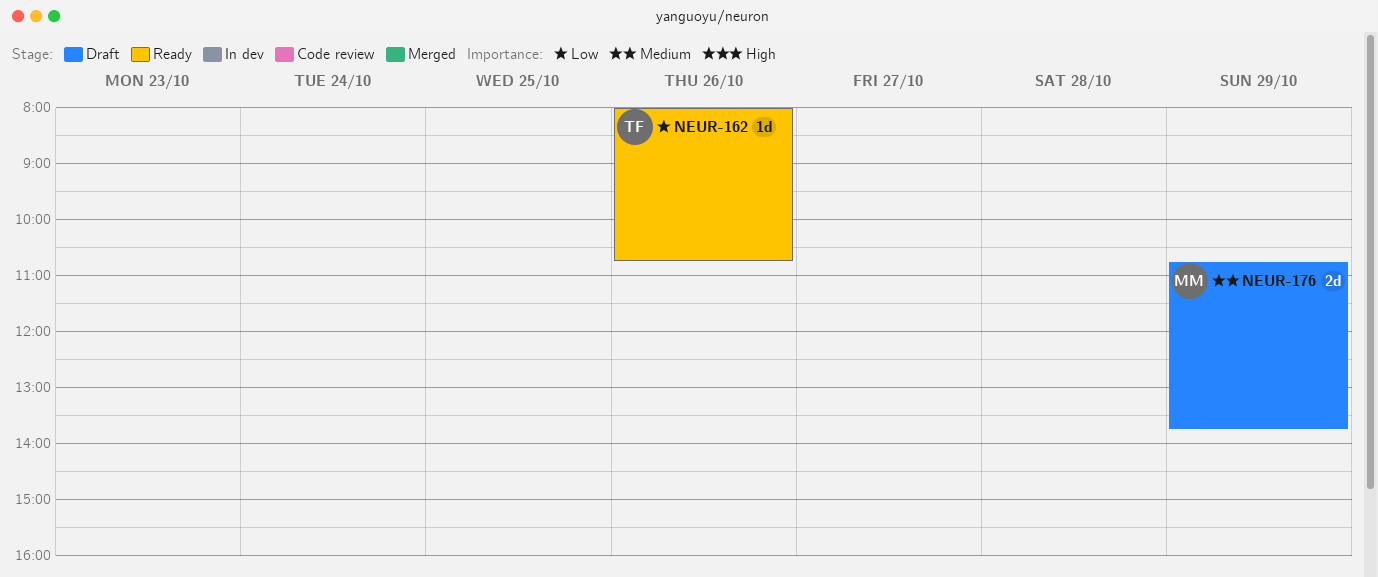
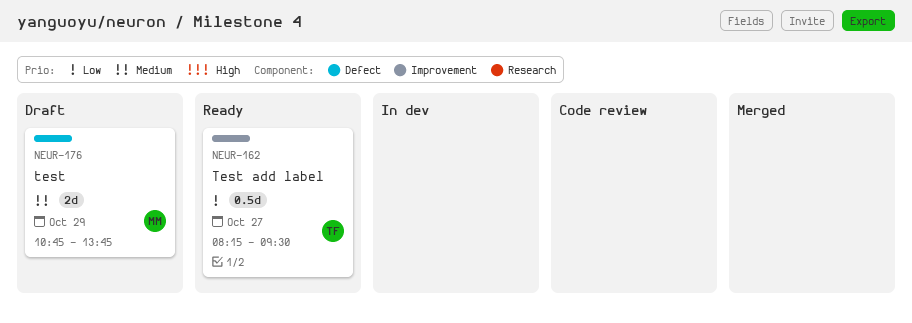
NEUR-162, estimate: 1d -> 0.5d
NEUR-162, day: Oct 26 -> Oct 27
NEUR-162, begins: 08:00 -> 08:15
NEUR-162, ends: 10:45 -> 09:30

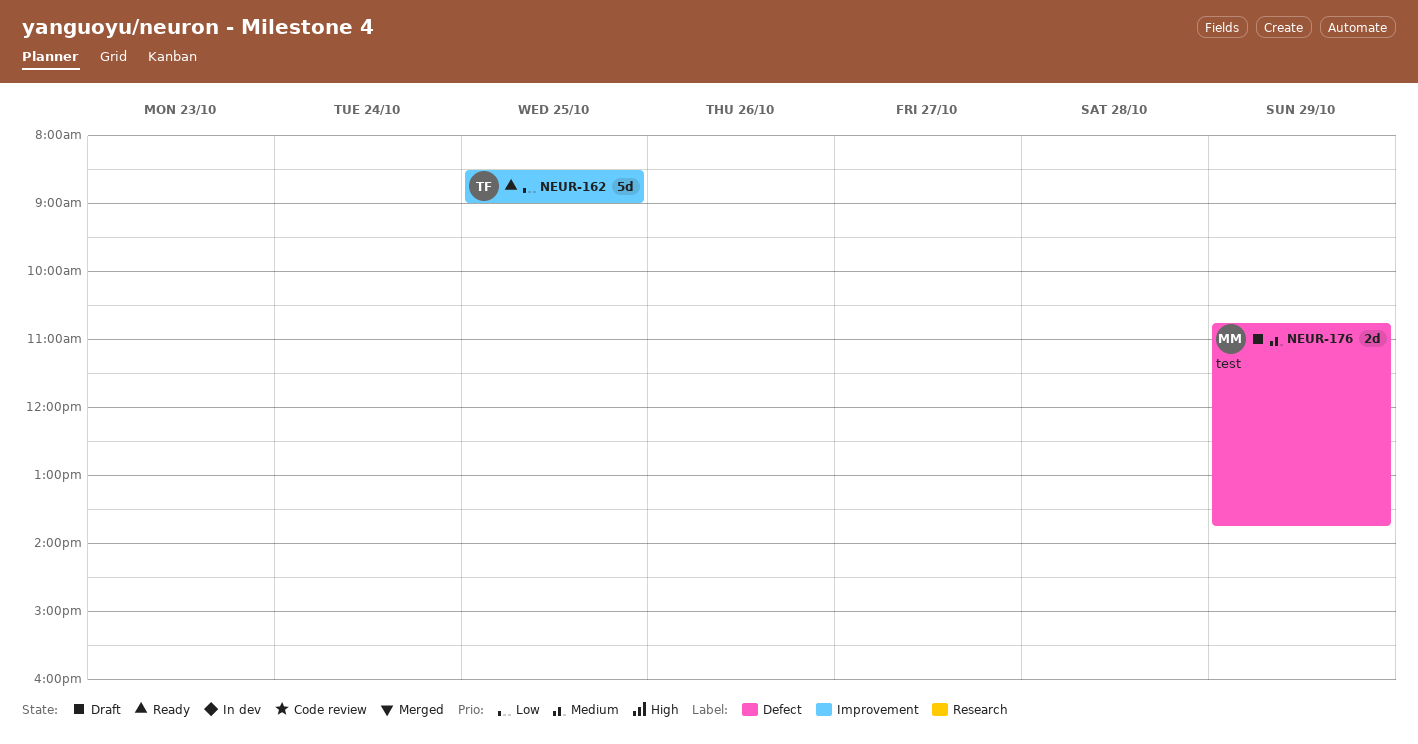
NEUR-162, estimate: 0.5d -> 5d
NEUR-162, day: Oct 27 -> Oct 25
NEUR-162, begins: 08:15 -> 08:30
NEUR-162, ends: 09:30 -> 09:00

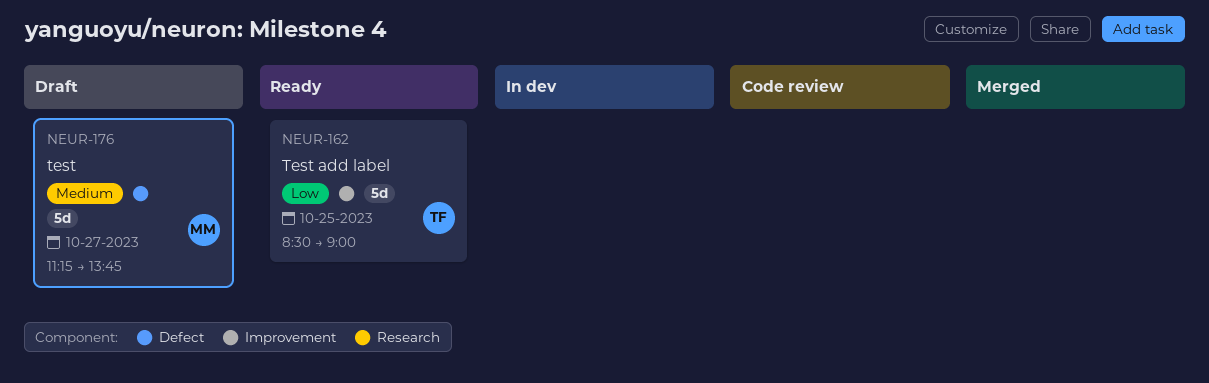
NEUR-176, estimate: 2d -> 5d
NEUR-176, day: Oct 29 -> Oct 27
NEUR-176, begins: 10:45 -> 11:15

